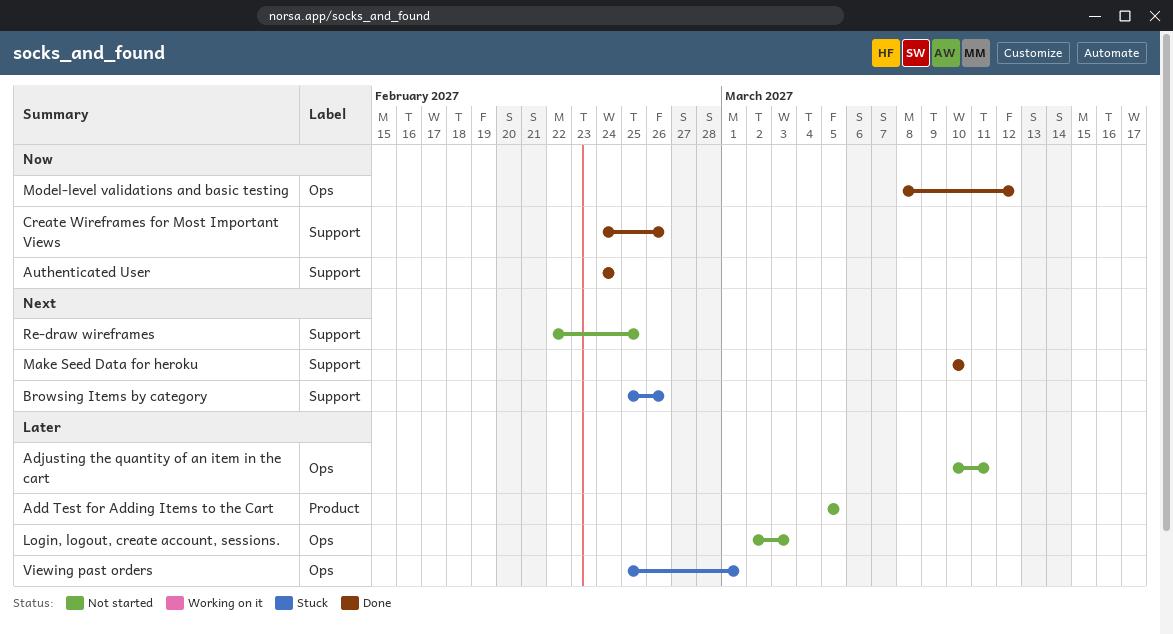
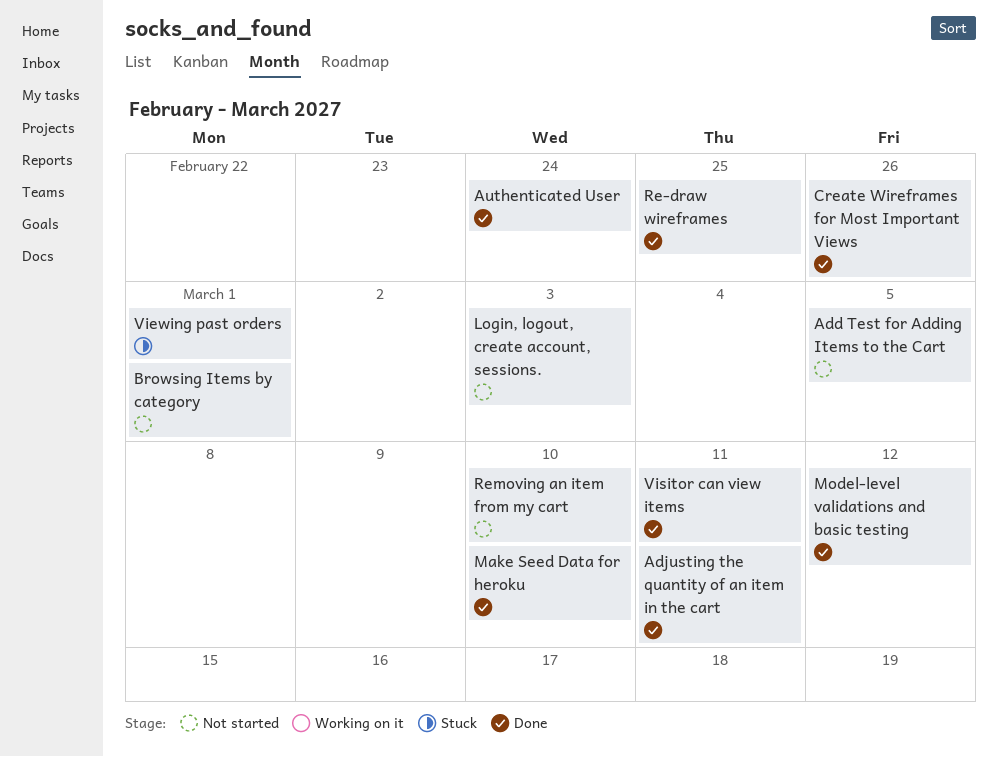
Adjusting the quantity of an item in the cart, status: Not started -> Done
Browsing Items by category, status: Stuck -> Not started
Browsing Items by category, due: Feb 26 -> Mar 1
Re-draw wireframes, status: Not started -> Done
Removing an item from my cart: none -> present
Visitor can view items: none -> present

